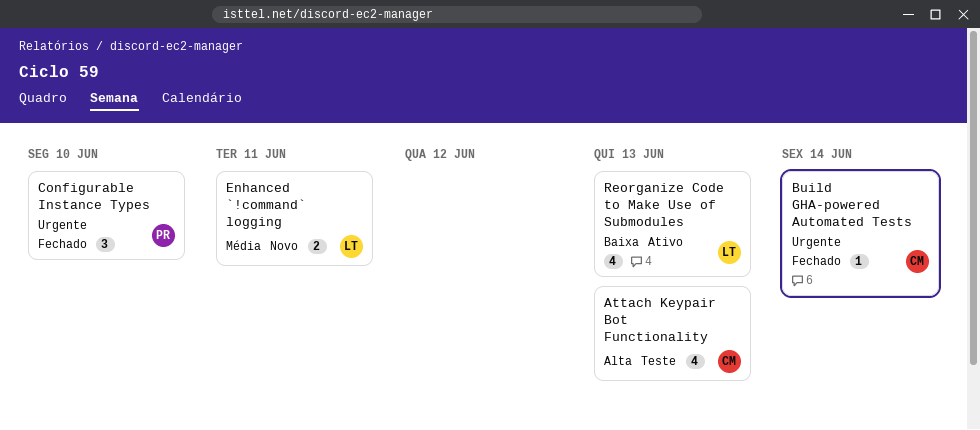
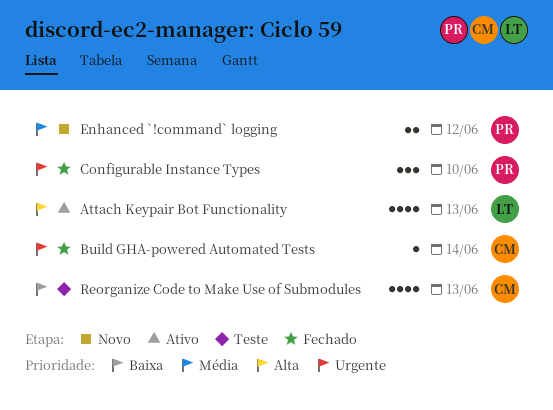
Attach Keypair Bot Functionality, status: Teste -> Ativo
Attach Keypair Bot Functionality, owner: CM -> LT
Enhanced `!command` logging, owner: LT -> PR
Enhanced `!command` logging, due: Jun 11 -> Jun 12
Reorganize Code to Make Use of Submodules, status: Ativo -> Teste
Reorganize Code to Make Use of Submodules, owner: LT -> CM

